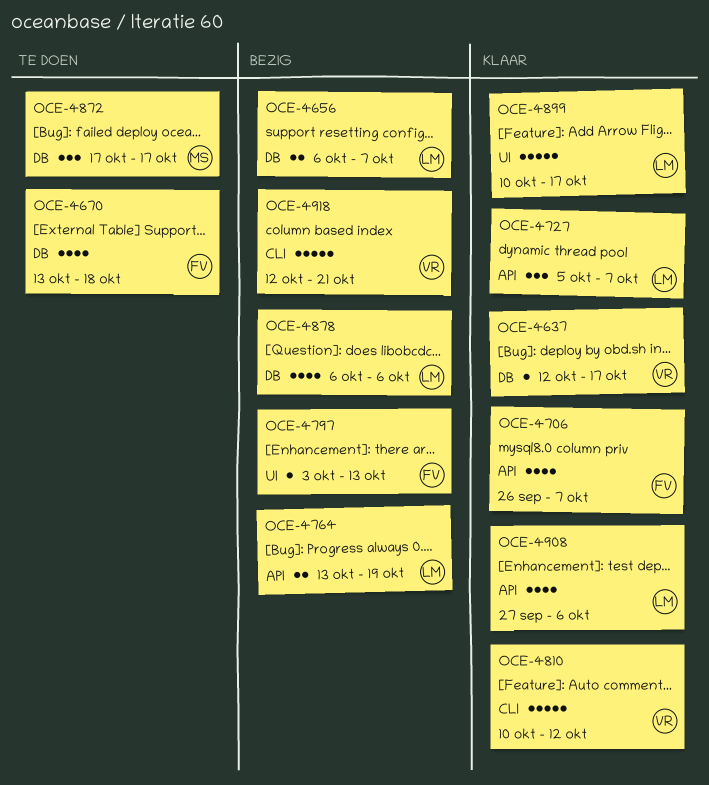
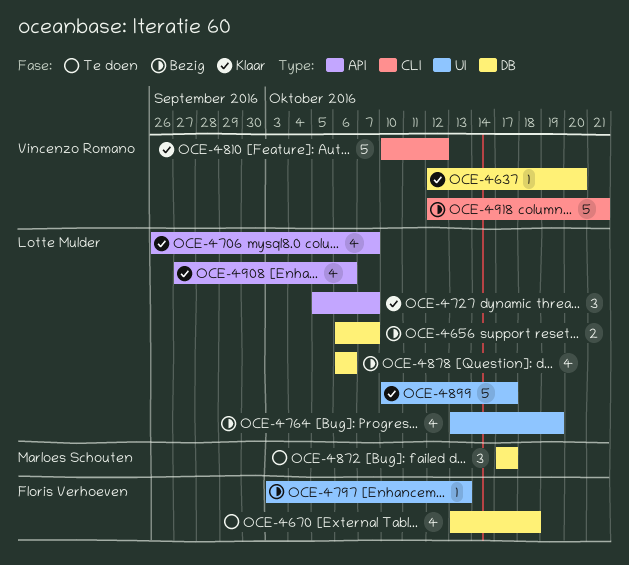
OCE-4637, due: Oct 17 -> Oct 20
OCE-4706, owner: Floris Verhoeven -> Lotte Mulder
OCE-4764, label: API -> UI
OCE-4764, estimate: 2 -> 4

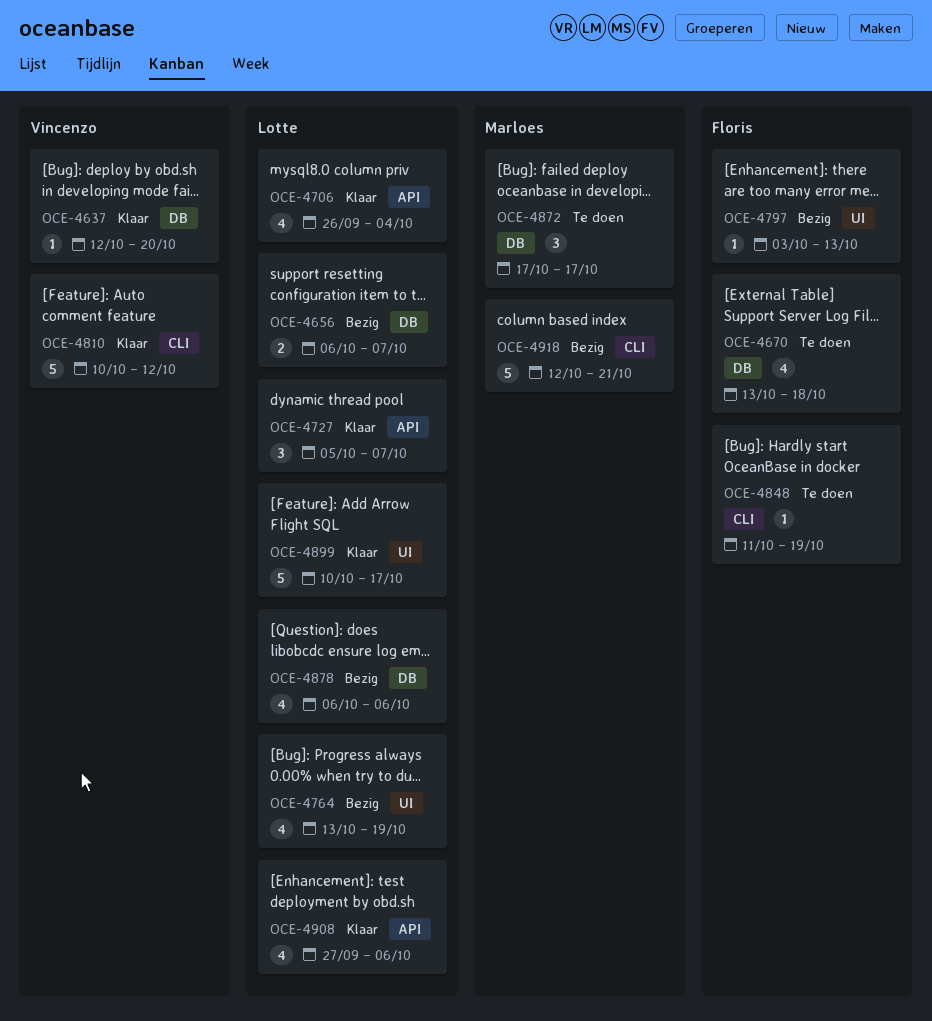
OCE-4706, due: Oct 7 -> Oct 4
OCE-4848: none -> present
OCE-4918, owner: Vincenzo Romano -> Marloes Schouten

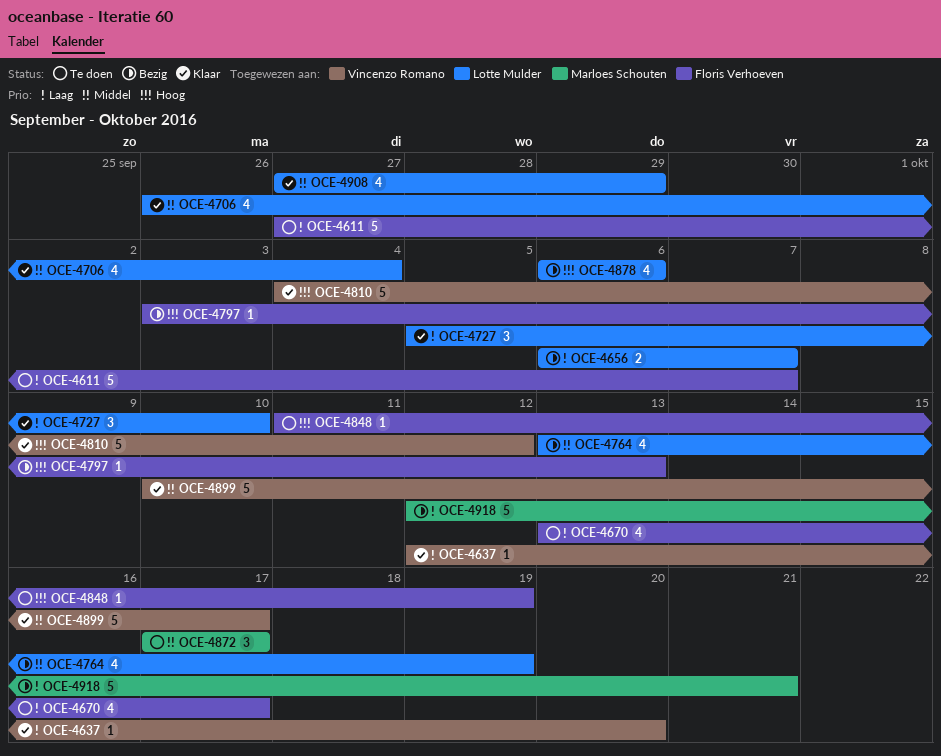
OCE-4611: none -> present
OCE-4670, due: Oct 18 -> Oct 17
OCE-4727, due: Oct 7 -> Oct 10
OCE-4810, start: Oct 10 -> Oct 4
OCE-4899, owner: Lotte Mulder -> Vincenzo Romano
OCE-4908, due: Oct 6 -> Sep 29

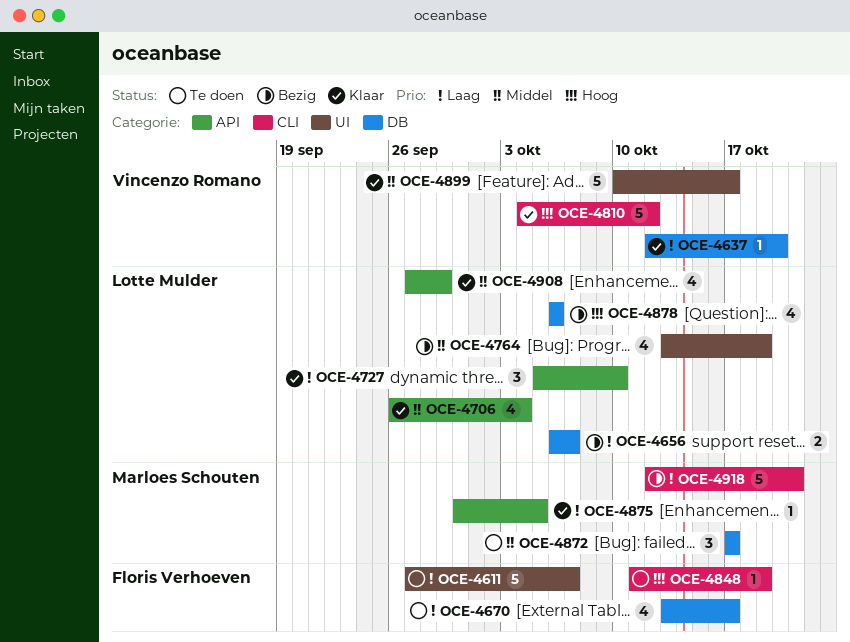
OCE-4797: present -> none
OCE-4875: none -> present

